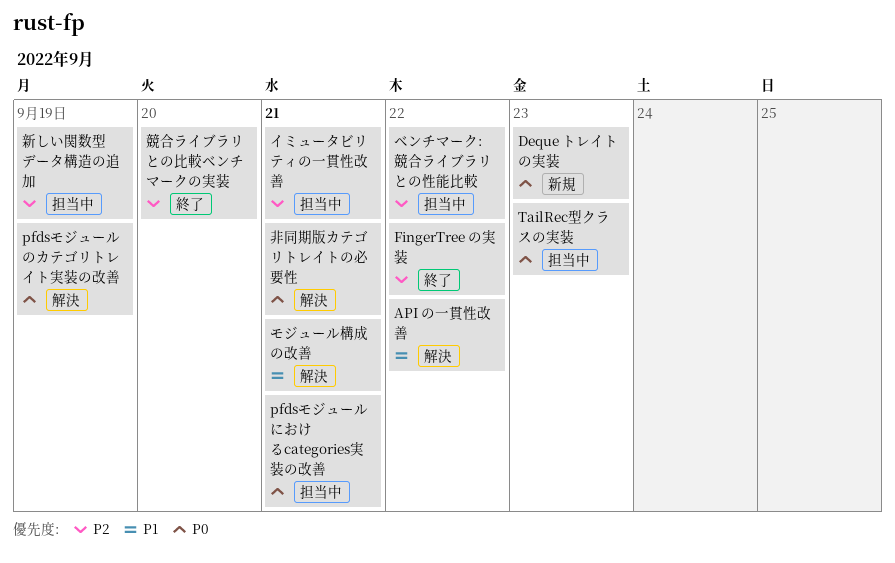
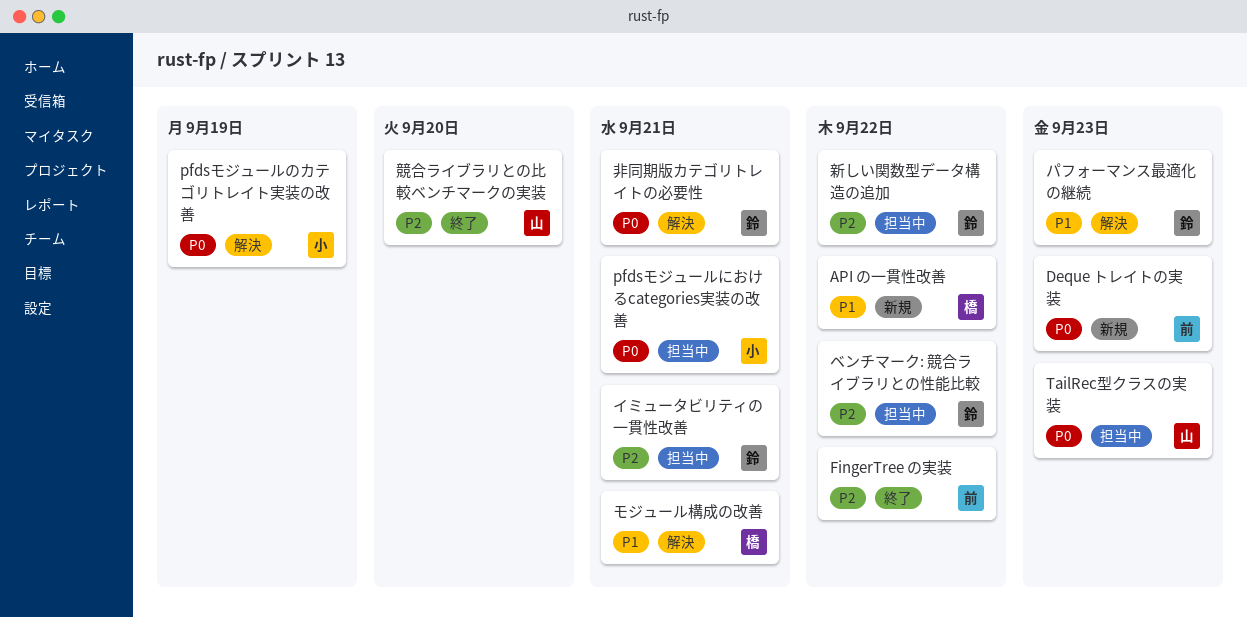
API の一貫性改善, status: 解決 -> 新規
パフォーマンス最適化の継続: none -> present
新しい関数型データ構造の追加, due: Sep 19 -> Sep 22

